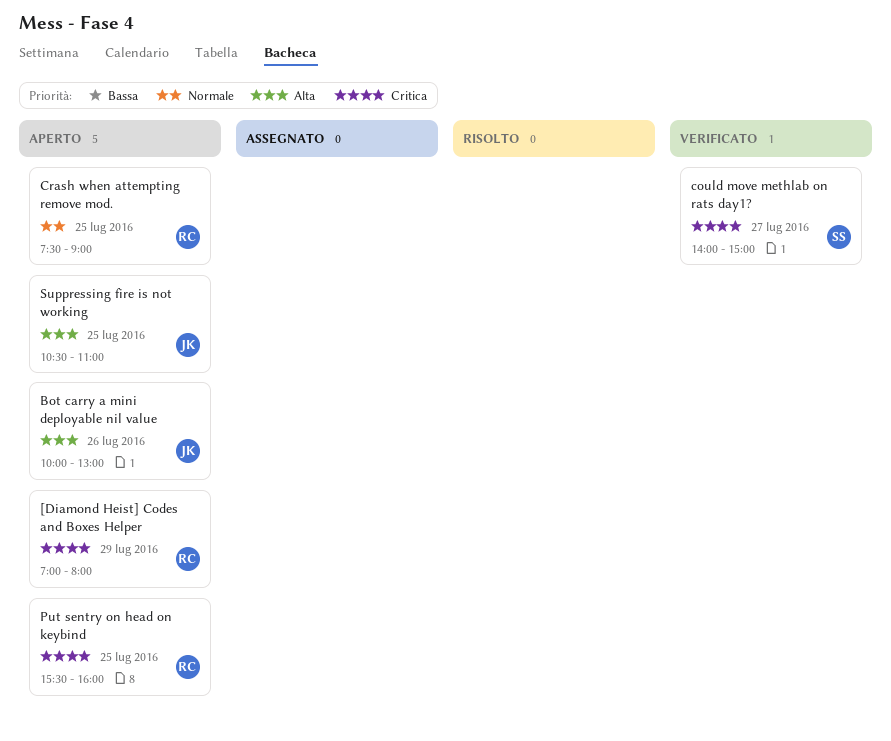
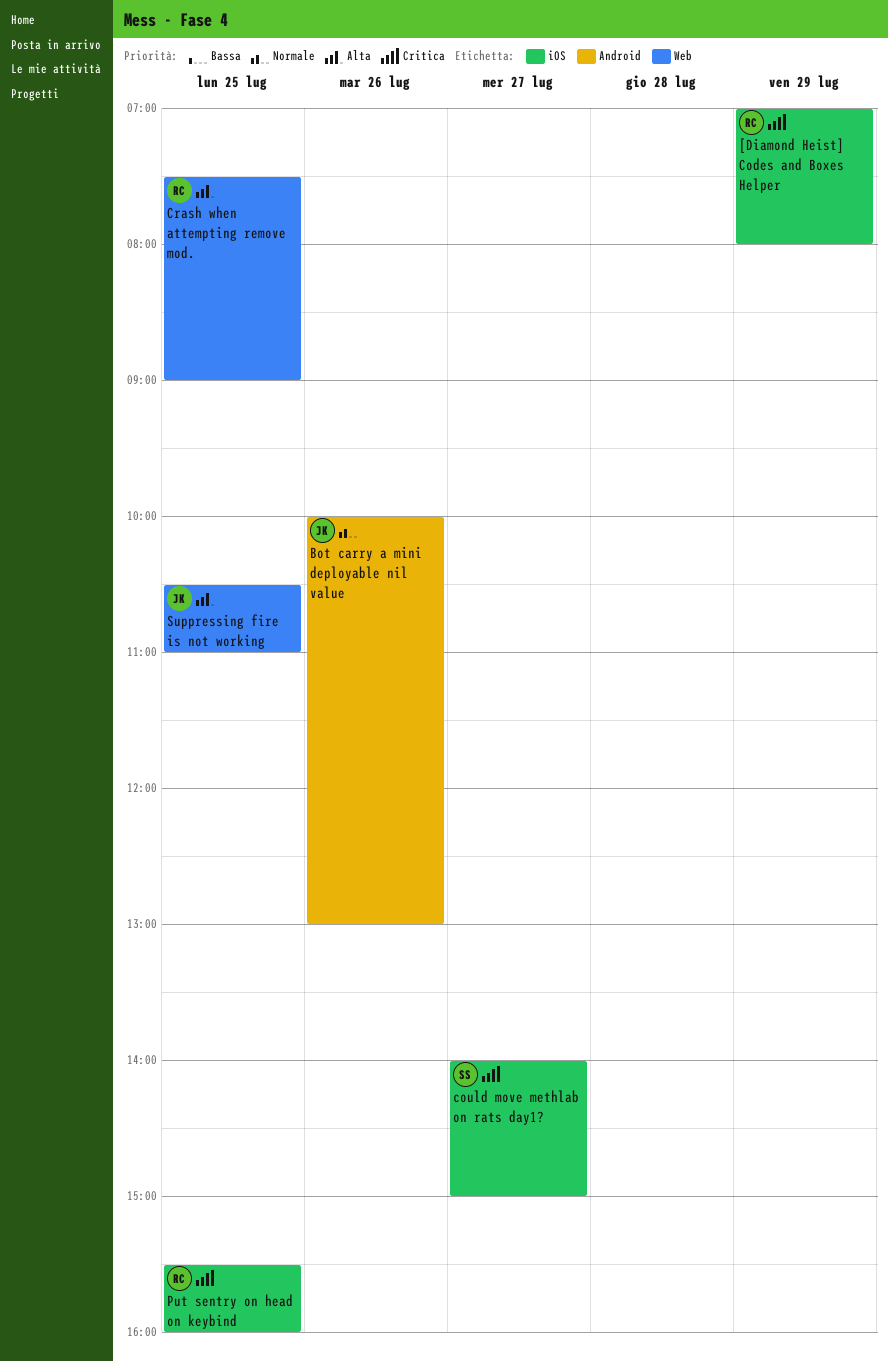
Bot carry a mini deployable nil value, priority: Alta -> Normale
Crash when attempting remove mod., priority: Normale -> Alta

